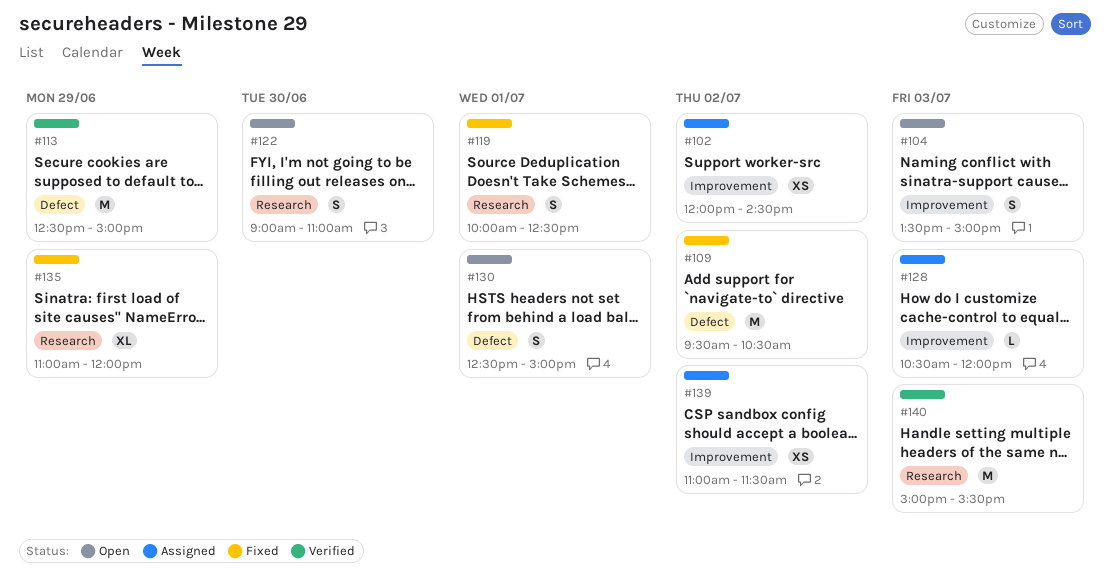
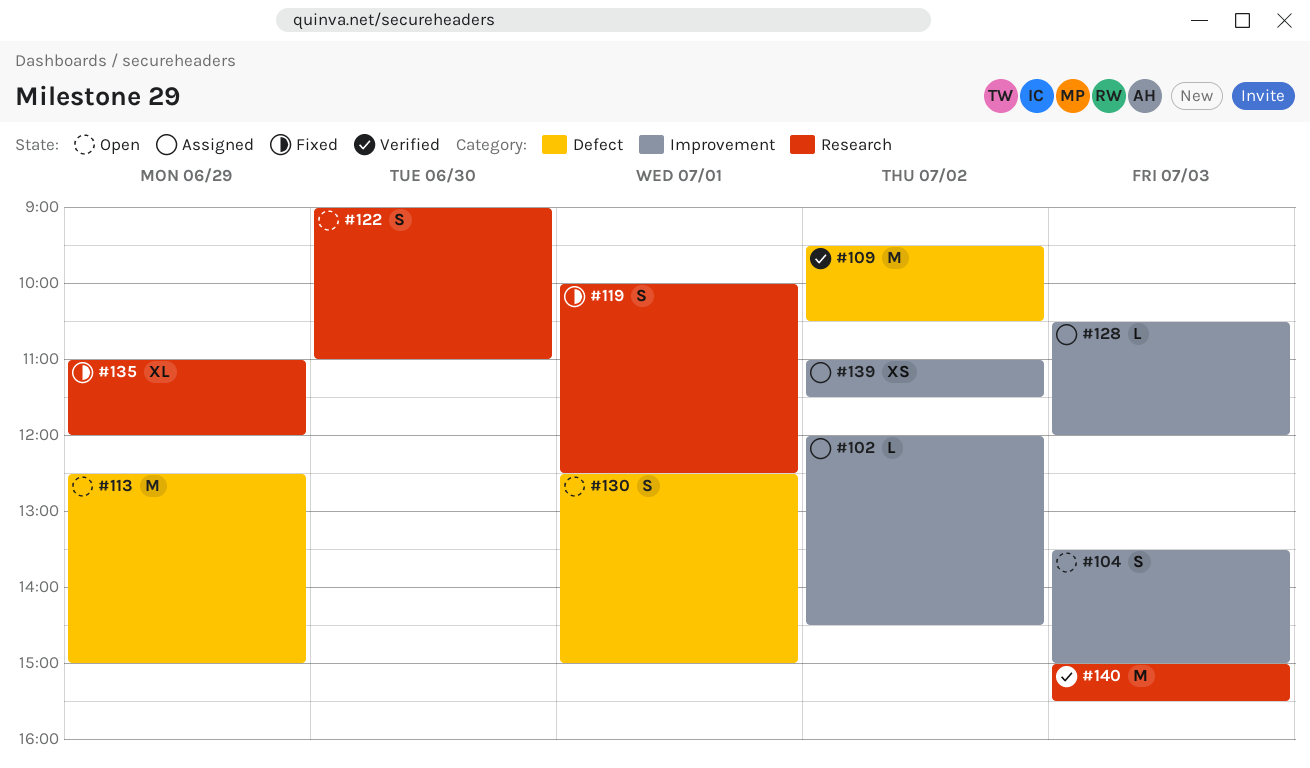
#102, estimate: XS -> L
#109, status: Fixed -> Verified
#113, status: Verified -> Open

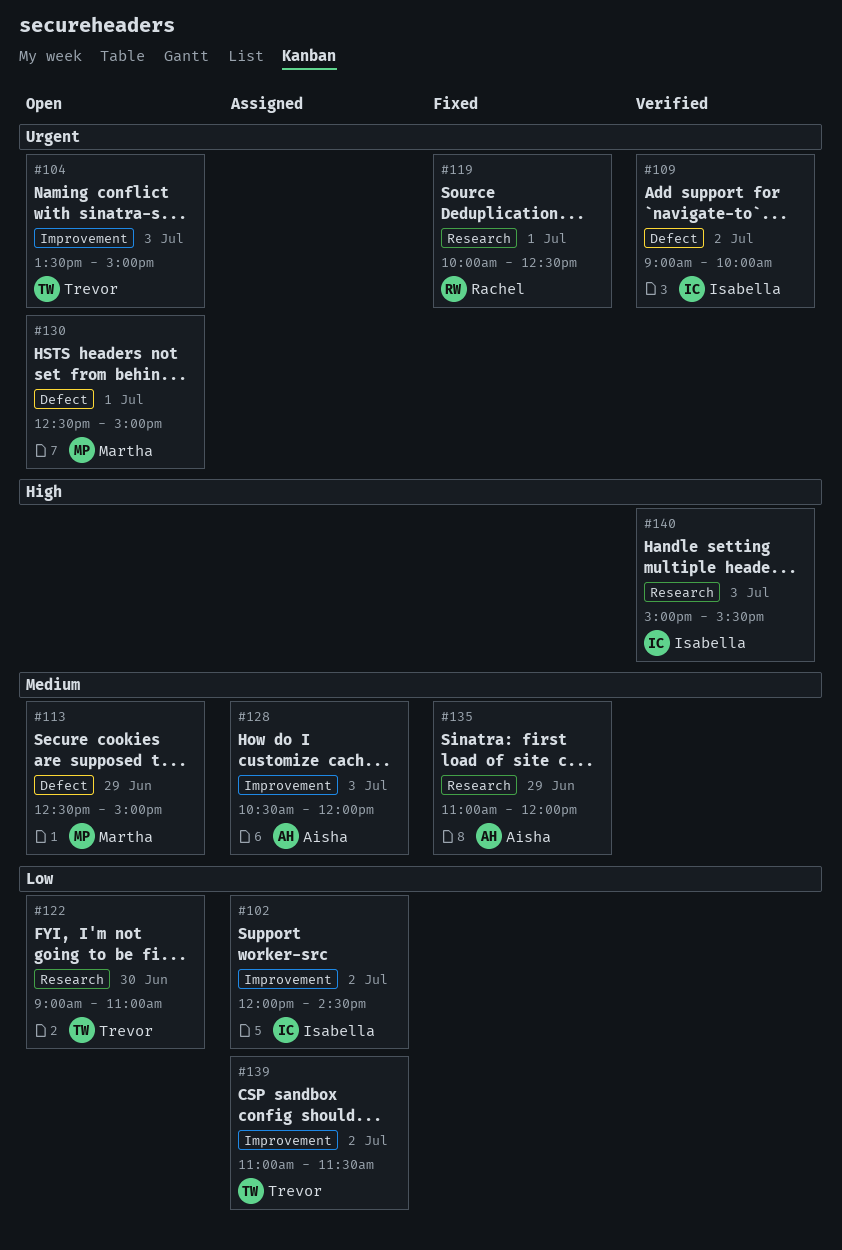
#109, begins: 09:30 -> 09:00
#109, ends: 10:30 -> 10:00

